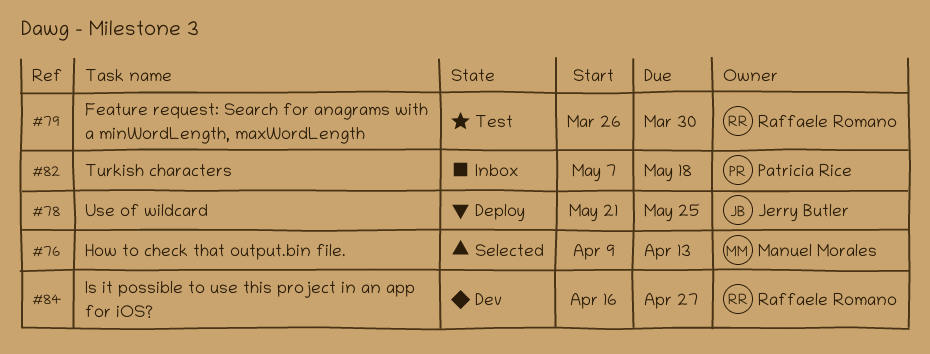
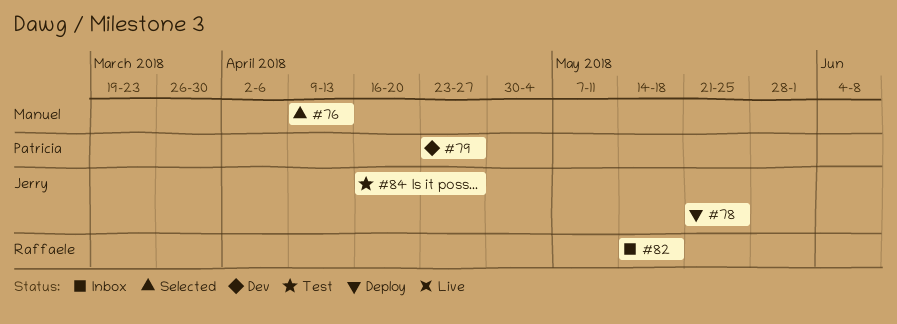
#79, status: Test -> Dev
#79, owner: Raffaele Romano -> Patricia Rice
#79, start: Mar 26 -> Apr 23
#79, due: Mar 30 -> Apr 27
#82, owner: Patricia Rice -> Raffaele Romano
#82, start: May 7 -> May 14
#84, status: Dev -> Test
#84, owner: Raffaele Romano -> Jerry Butler

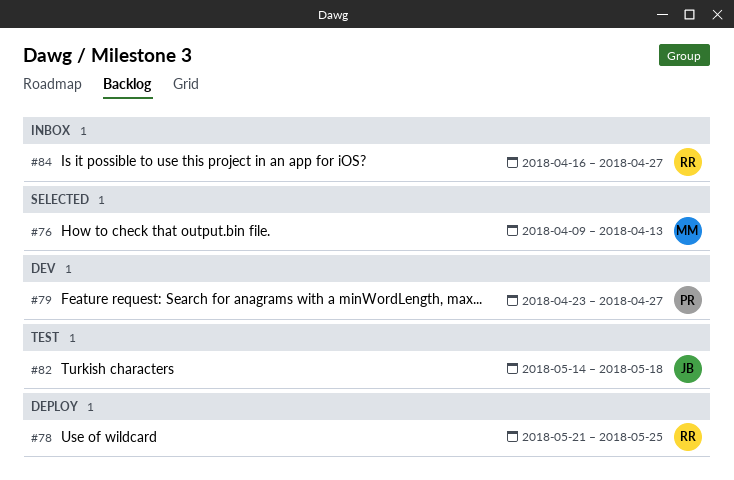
#78, owner: Jerry -> Raffaele
#82, status: Inbox -> Test
#82, owner: Raffaele -> Jerry
#84, status: Test -> Inbox
#84, owner: Jerry -> Raffaele

